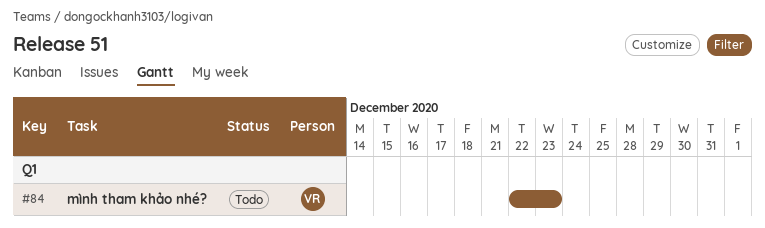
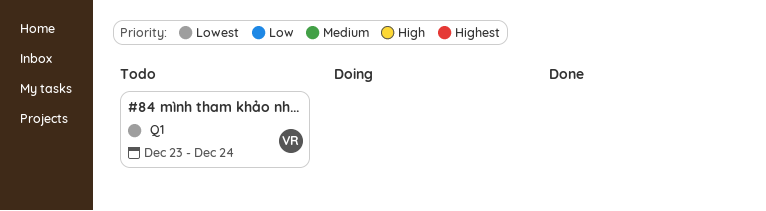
#84, start: Dec 22 -> Dec 23
#84, due: Dec 23 -> Dec 24

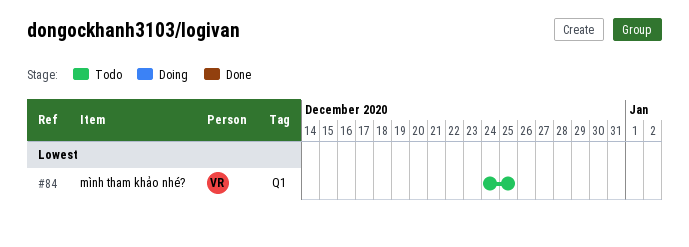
#84, start: Dec 23 -> Dec 24
#84, due: Dec 24 -> Dec 25

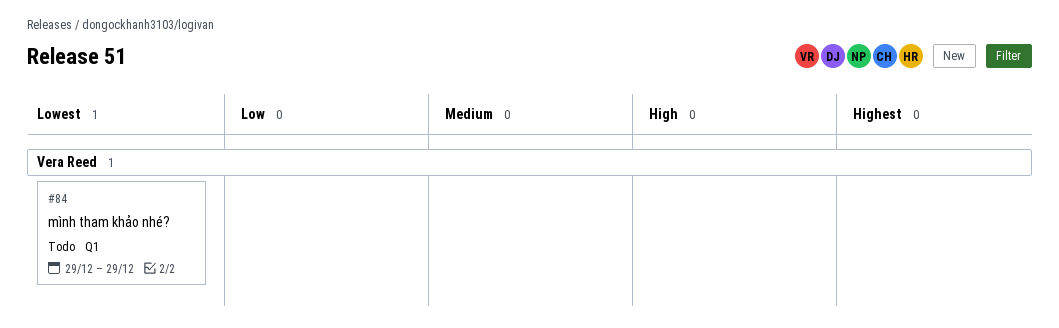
#84, start: Dec 24 -> Dec 29
#84, due: Dec 25 -> Dec 29

